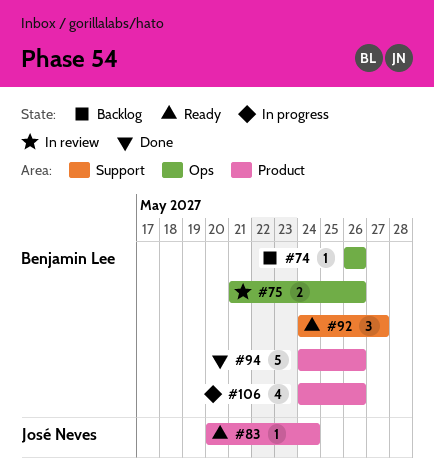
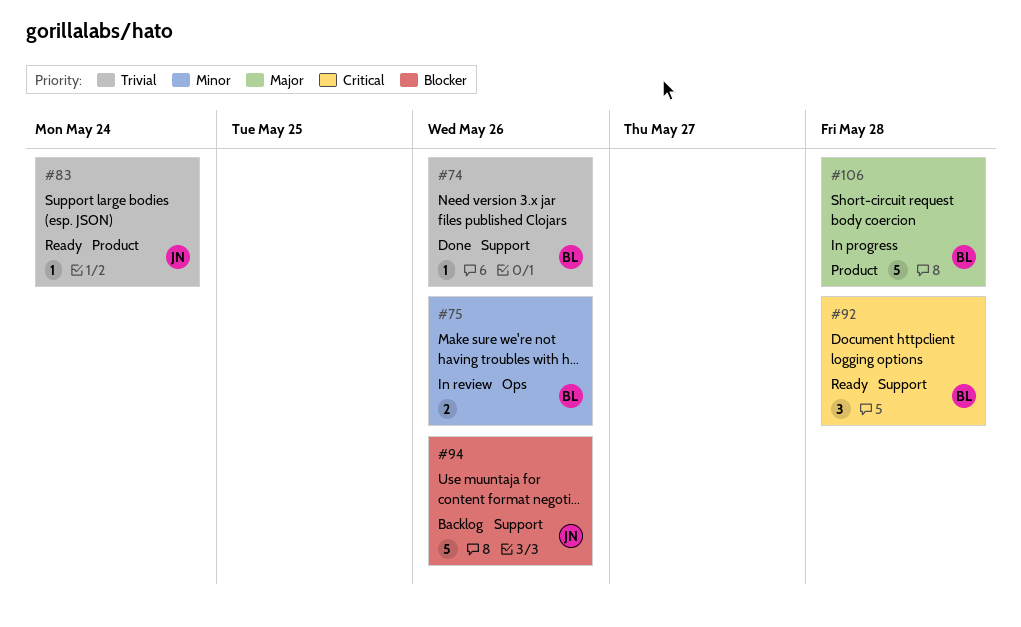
#74, status: Backlog -> Done
#74, label: Ops -> Support
#92, due: May 27 -> May 28
#94, status: Done -> Backlog
#94, owner: Benjamin Lee -> José Neves
#94, label: Product -> Support
#106, estimate: 4 -> 5
#106, due: May 26 -> May 28

